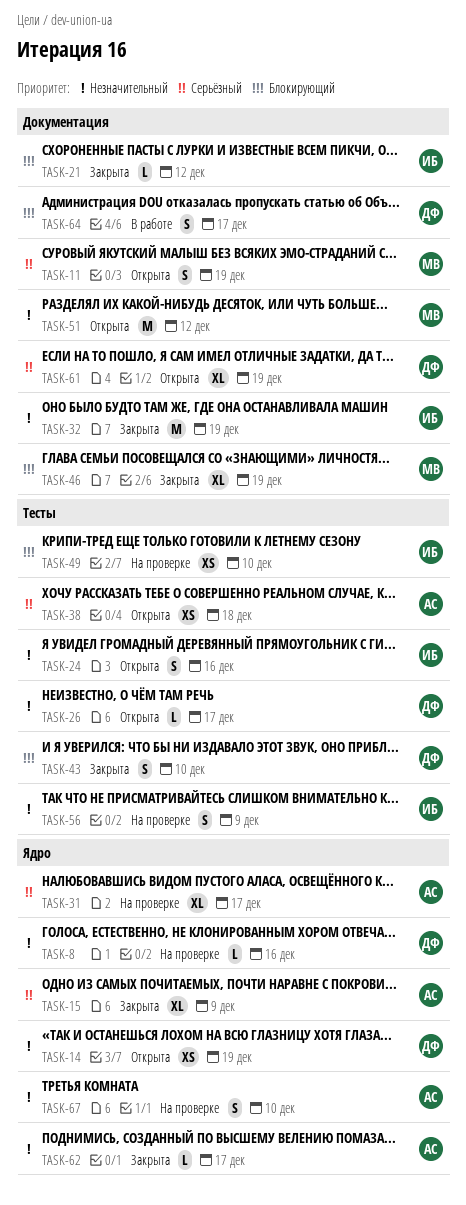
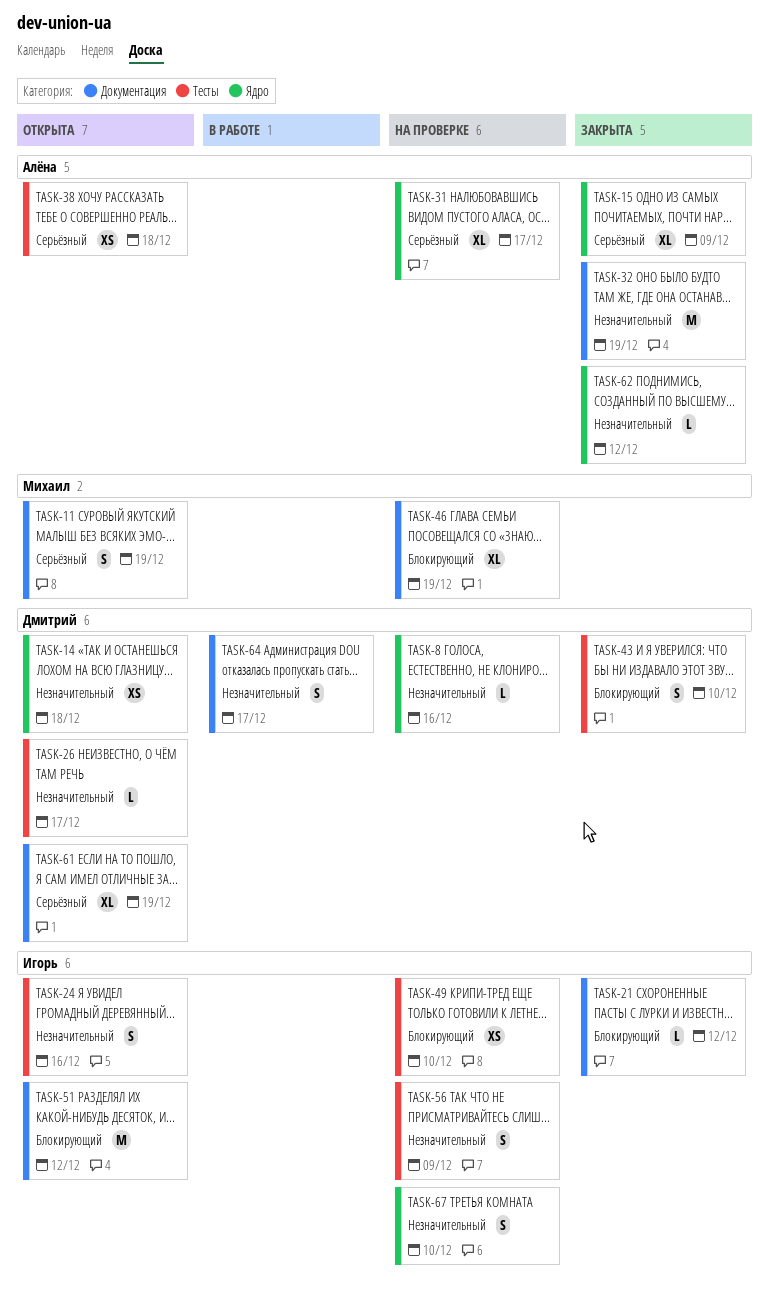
TASK-14, due: Dec 19 -> Dec 18
TASK-32, owner: Игорь -> Алёна
TASK-46, status: Закрыта -> На проверке
TASK-51, owner: Михаил -> Игорь
TASK-51, priority: Незначительный -> Блокирующий
TASK-62, due: Dec 17 -> Dec 12
TASK-64, priority: Блокирующий -> Незначительный
TASK-67, owner: Алёна -> Игорь

